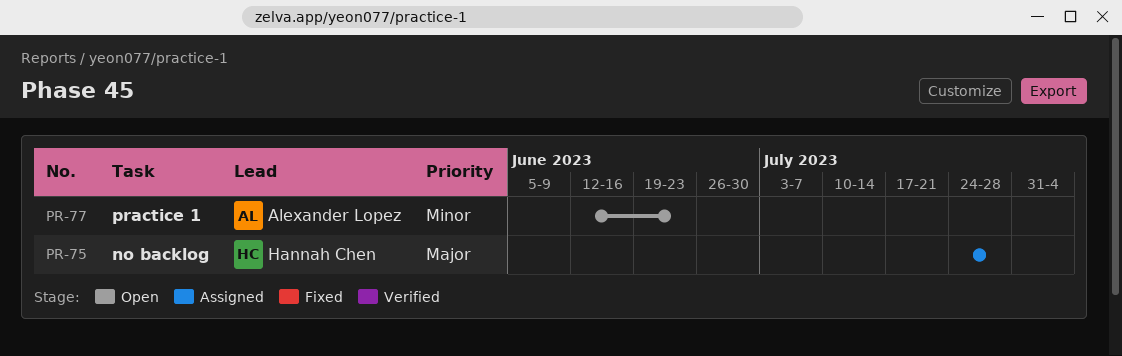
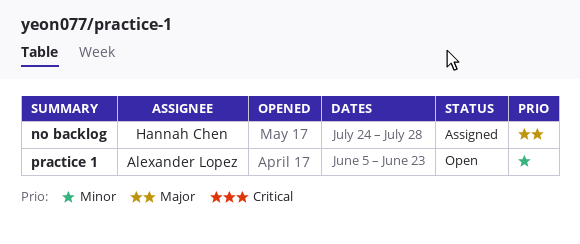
practice 1, start: Jun 12 -> Jun 5

